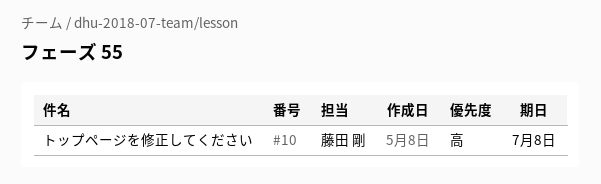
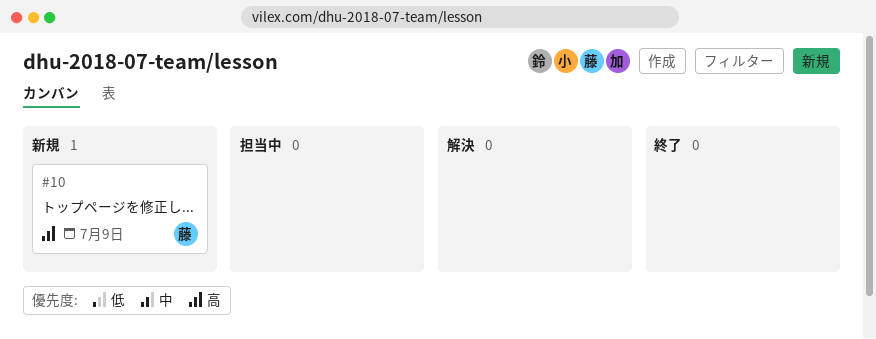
#10, due: Jul 8 -> Jul 9

